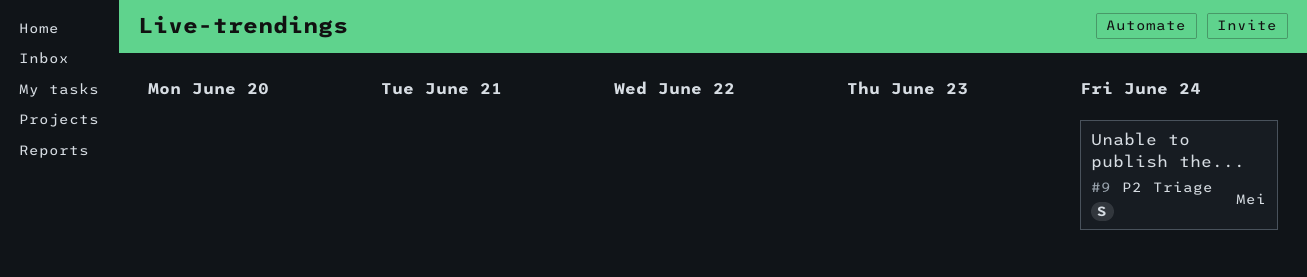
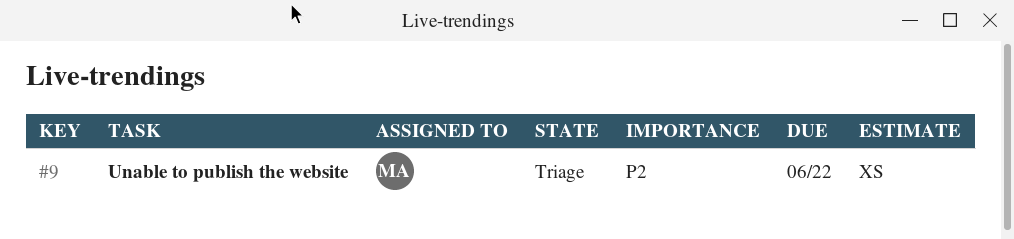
#9, estimate: S -> XS
#9, due: Jun 24 -> Jun 22

